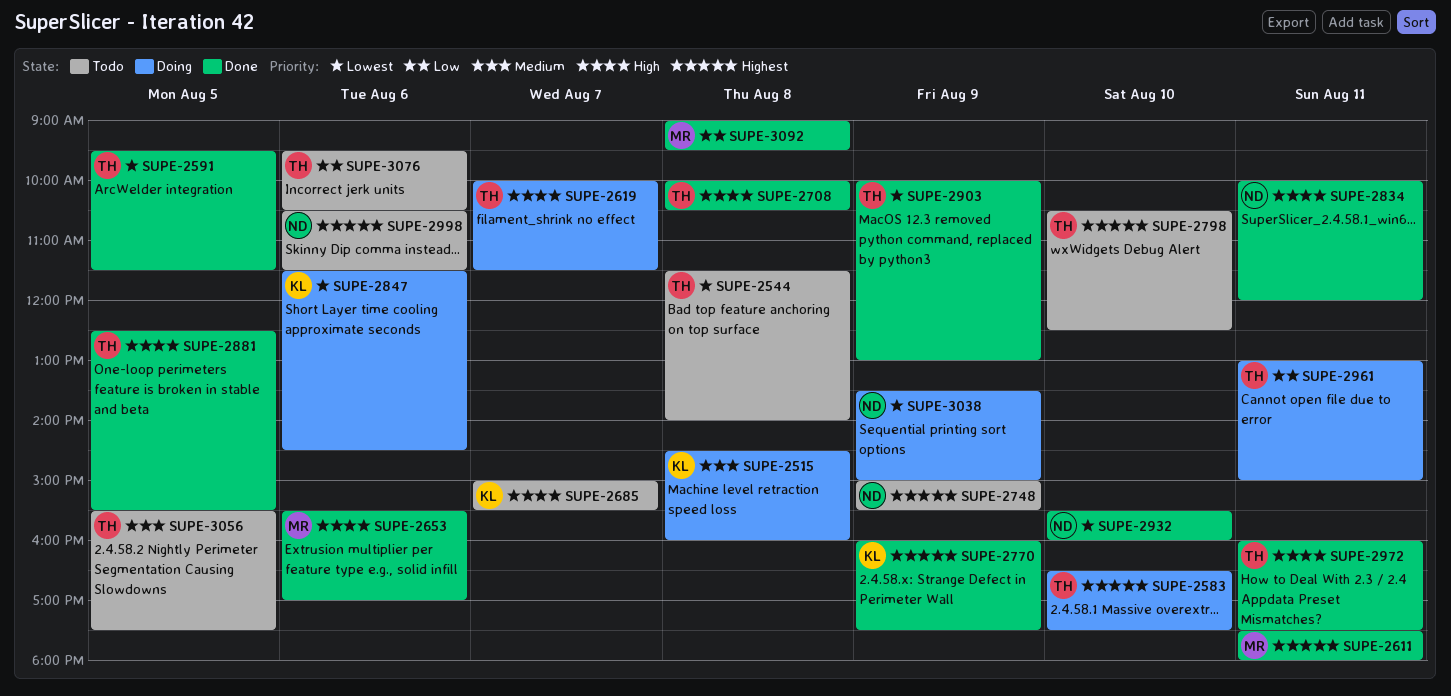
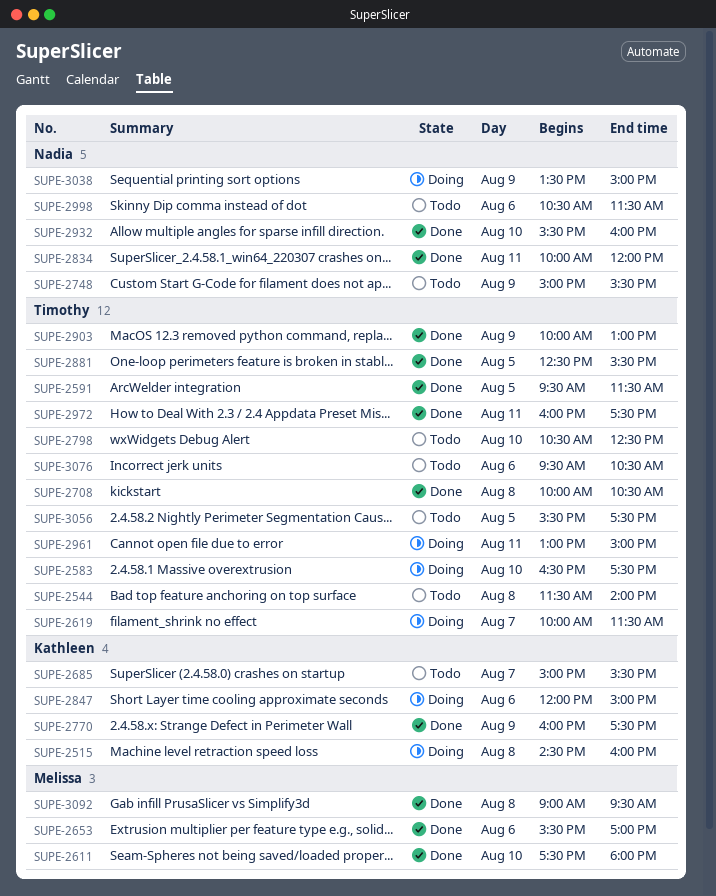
SUPE-2611, day: Aug 11 -> Aug 10
SUPE-2847, begins: 11:30 -> 12:00
SUPE-2847, ends: 14:30 -> 15:00

